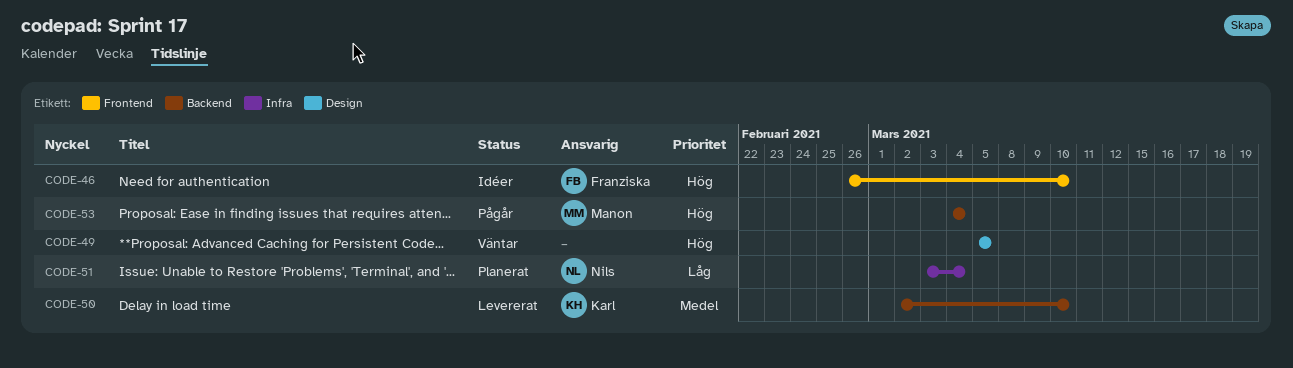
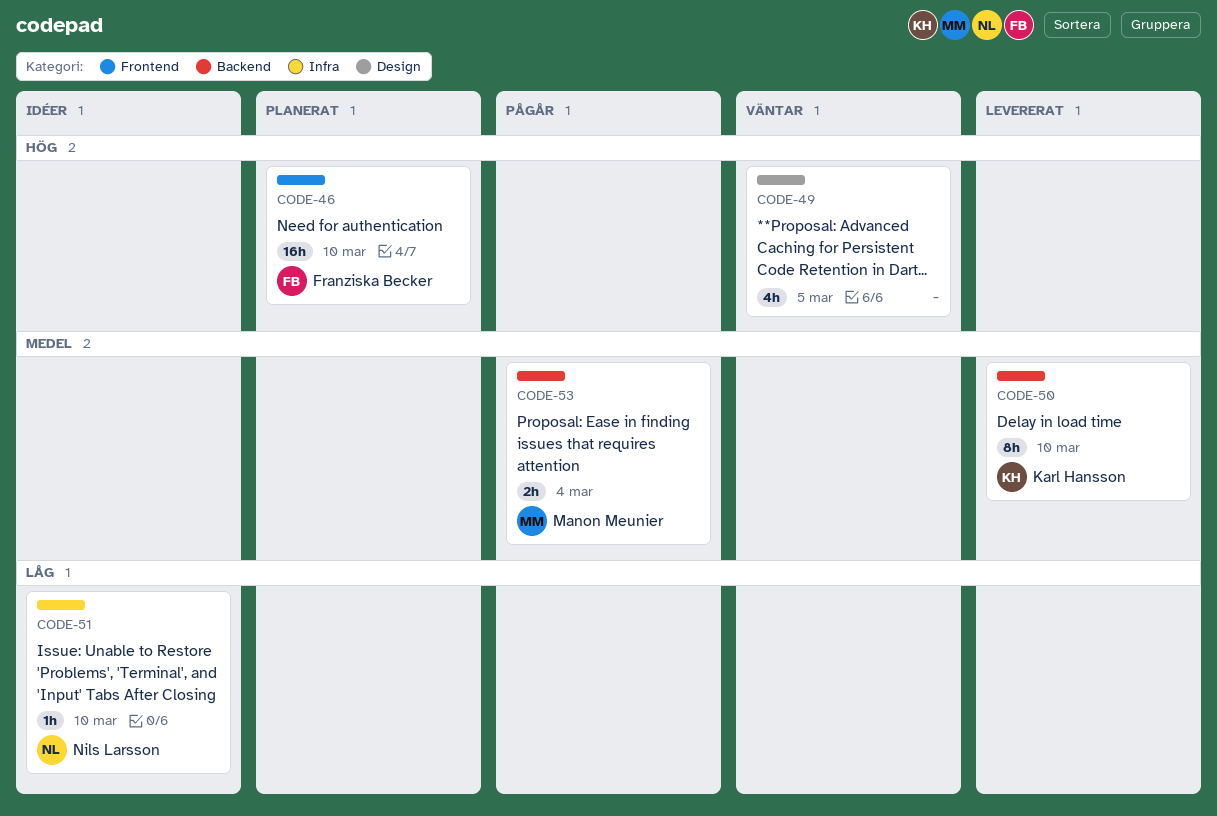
CODE-46, status: Idéer -> Planerat
CODE-51, status: Planerat -> Idéer
CODE-51, due: Mar 4 -> Mar 10
CODE-53, priority: Hög -> Medel

